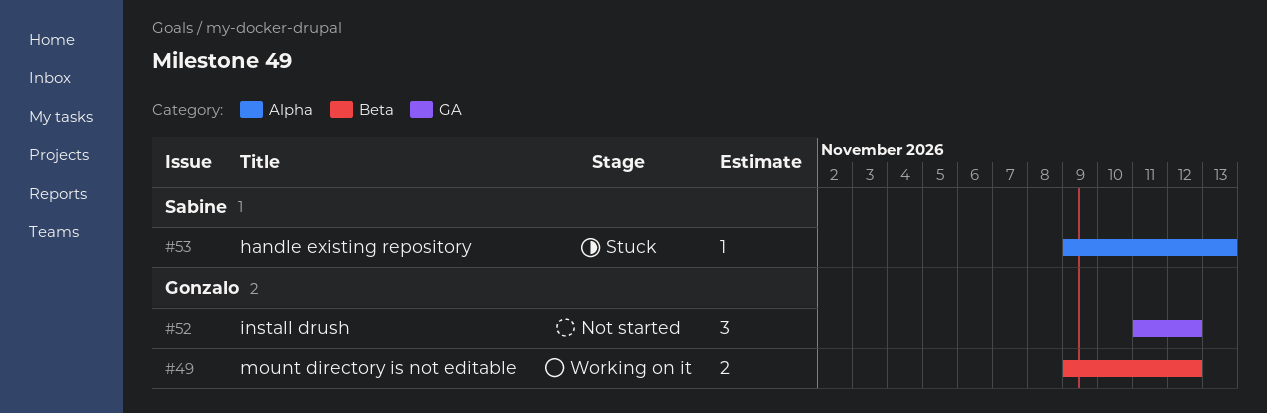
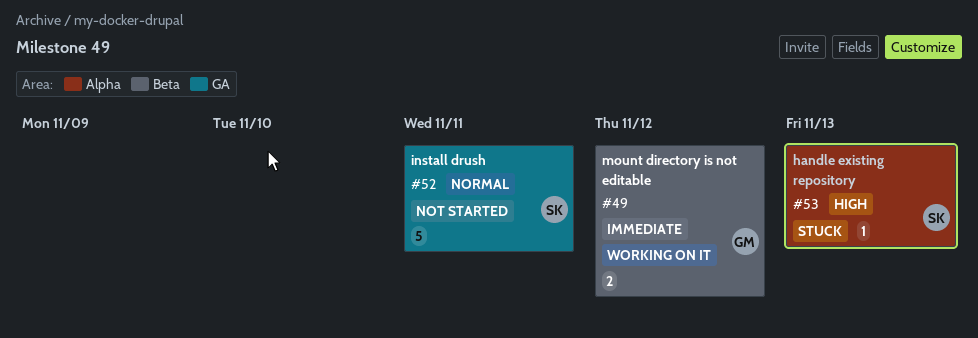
#52, owner: Gonzalo -> Sabine
#52, estimate: 3 -> 5
#52, due: Nov 12 -> Nov 11

